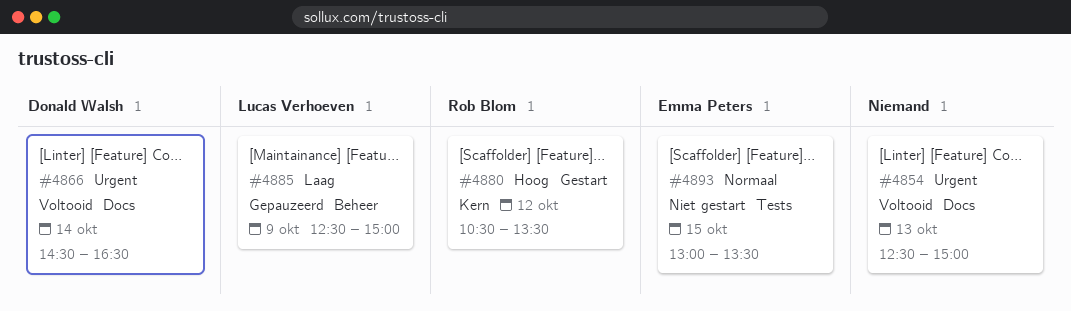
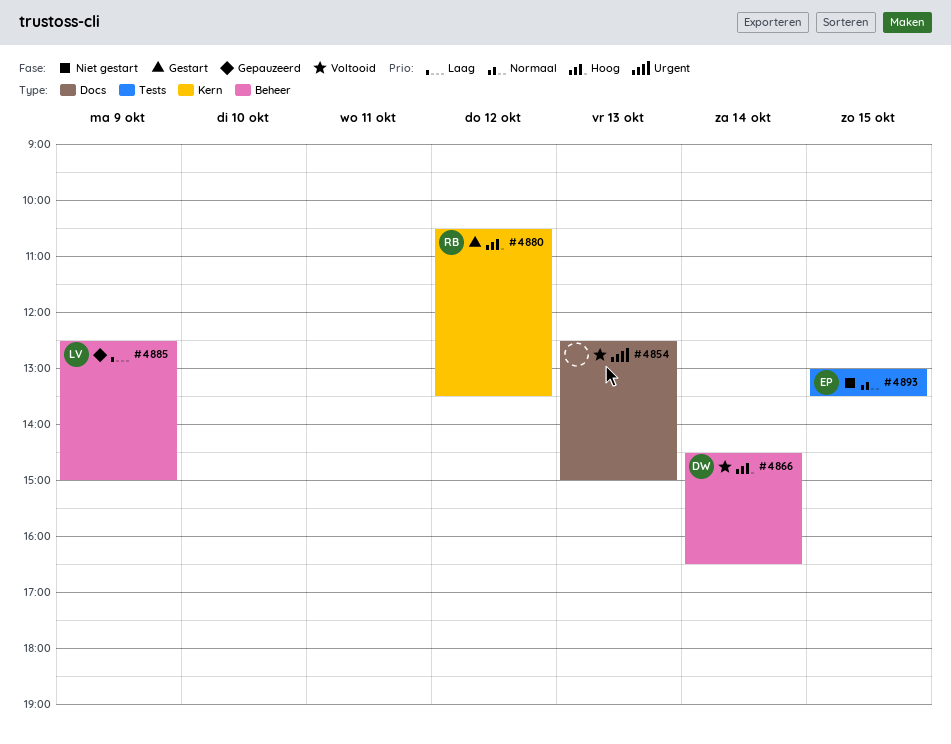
#4866, priority: Urgent -> Hoog
#4866, label: Docs -> Beheer

